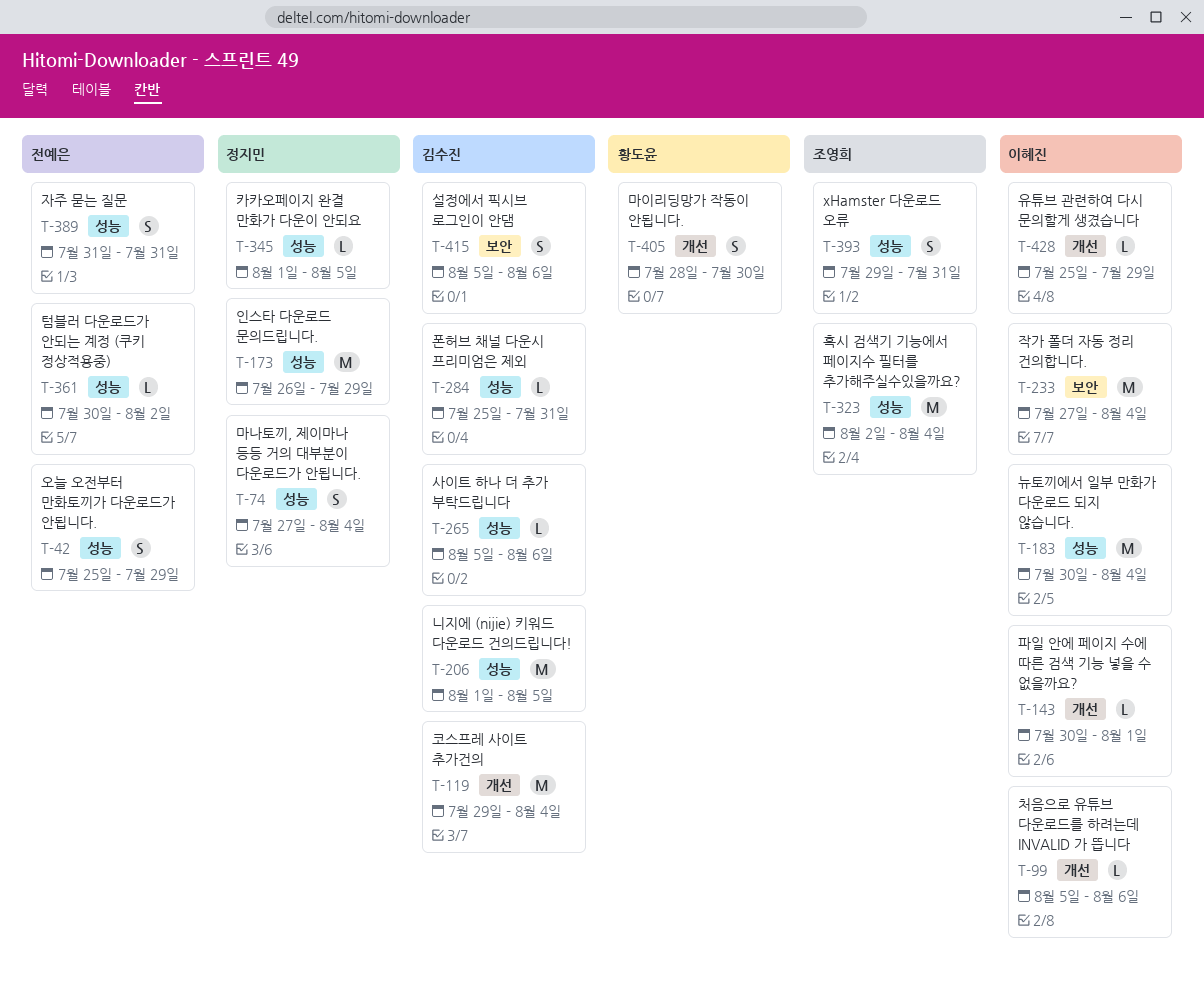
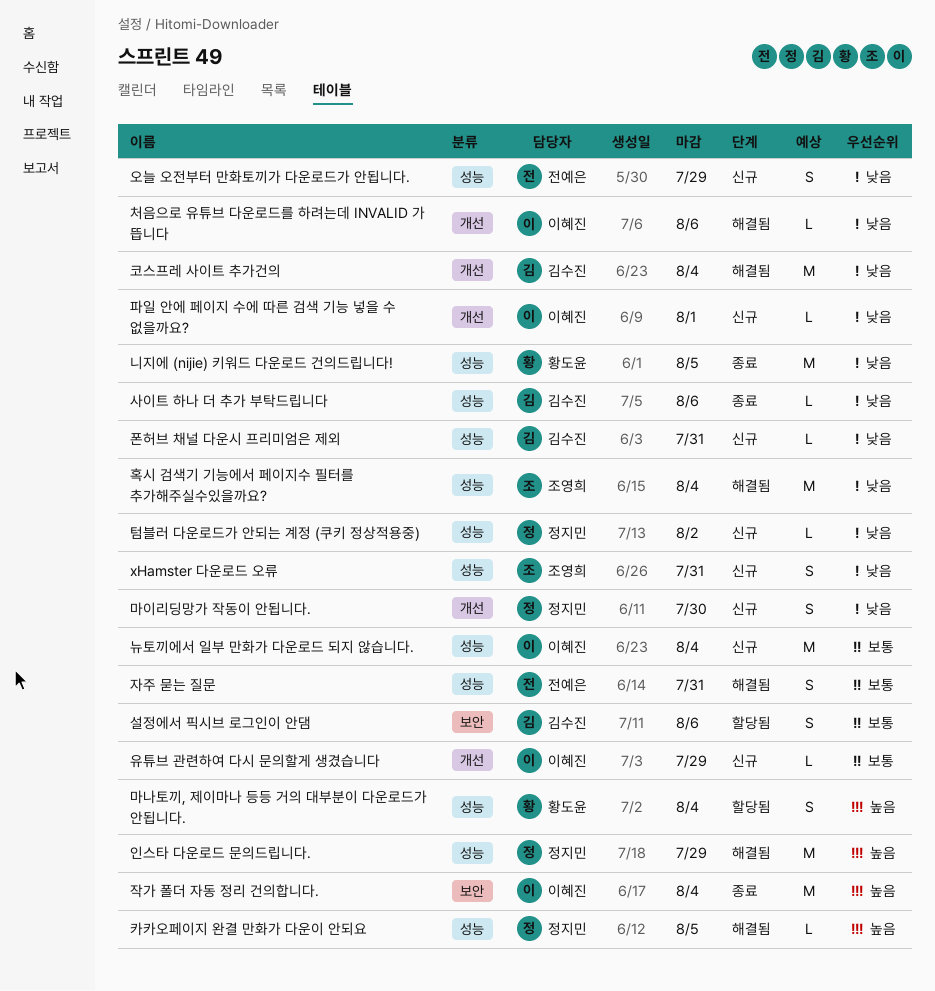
니지에 (nijie) 키워드 다운로드 건의드립니다!, owner: 김수진 -> 황도윤
마나토끼, 제이마나 등등 거의 대부분이 다운로드가 안됩니다., owner: 정지민 -> 황도윤
마이리딩망가 작동이 안됩니다., owner: 황도윤 -> 정지민
텀블러 다운로드가 안되는 계정 (쿠키 정상적용중), owner: 전예은 -> 정지민

